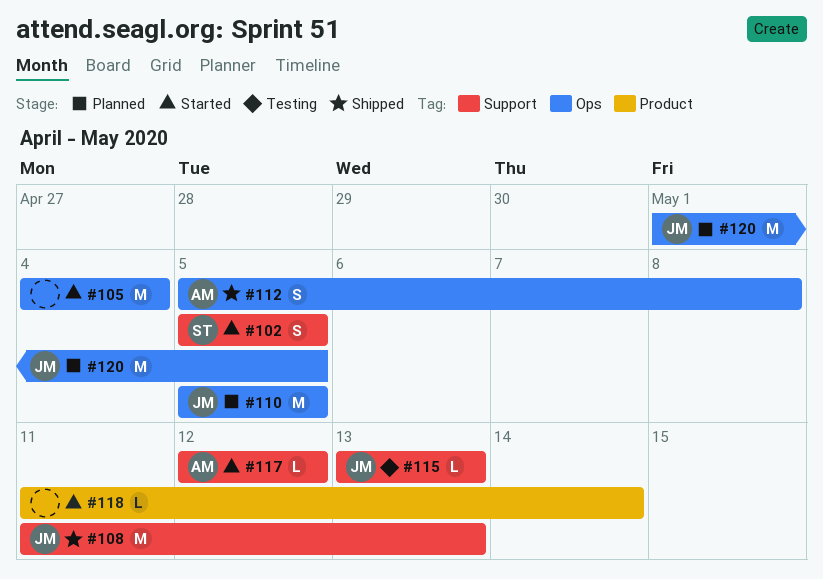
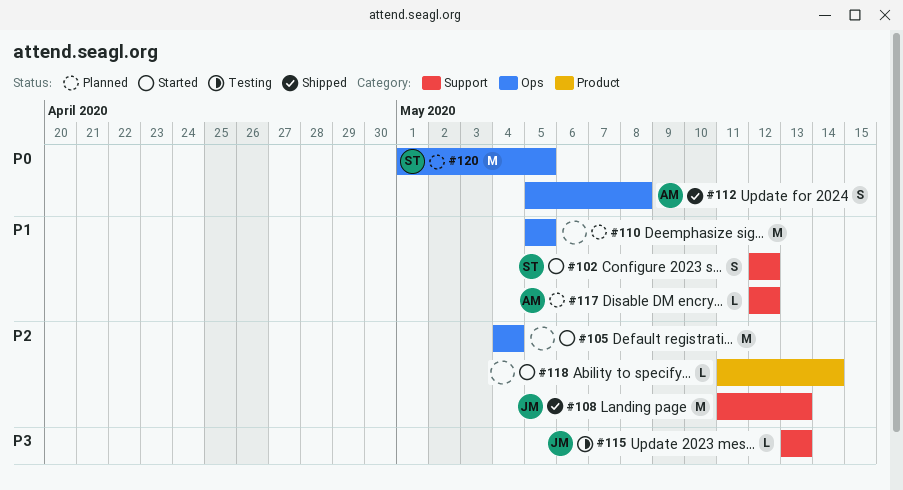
#102, start: May 5 -> May 12
#102, due: May 5 -> May 12
#110, owner: JM -> none
#117, status: Started -> Planned
#120, owner: JM -> ST

